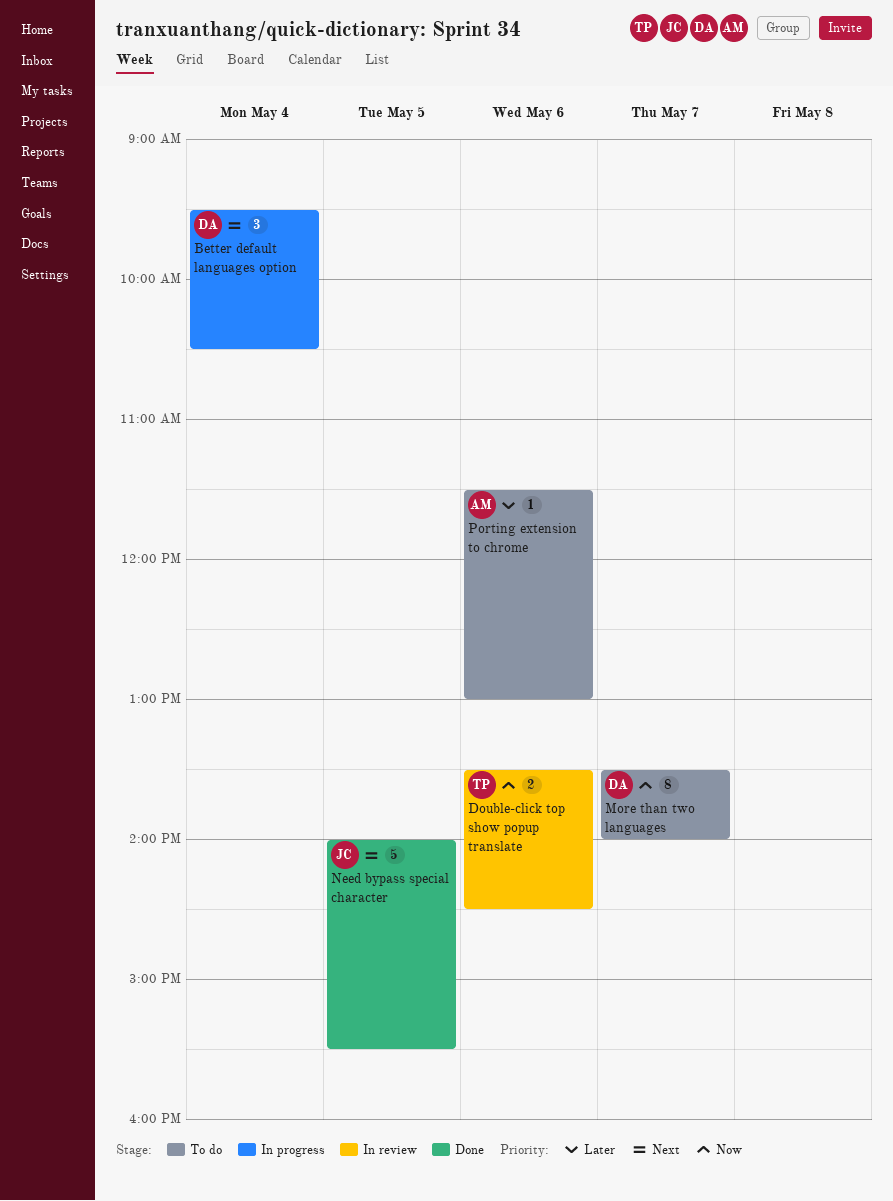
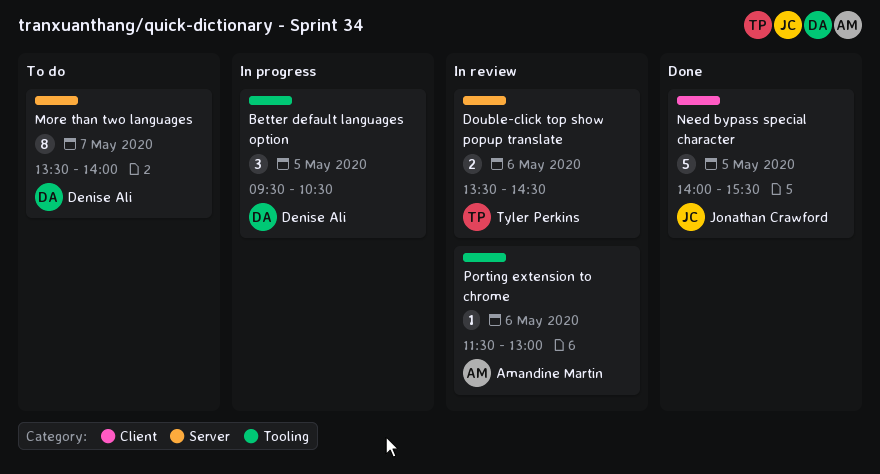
Better default languages option, day: May 4 -> May 5
Porting extension to chrome, status: To do -> In review

